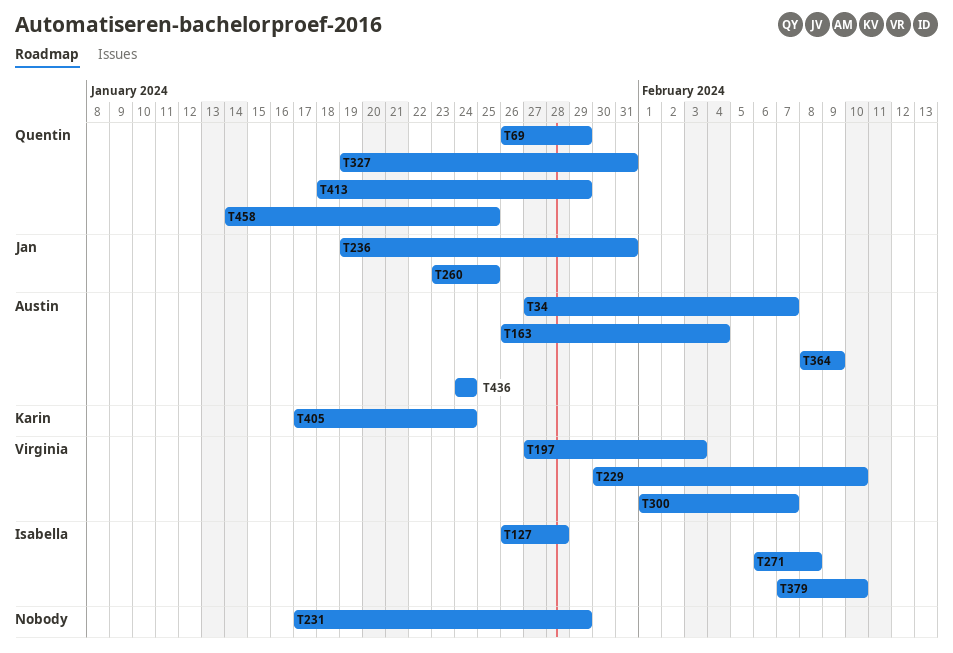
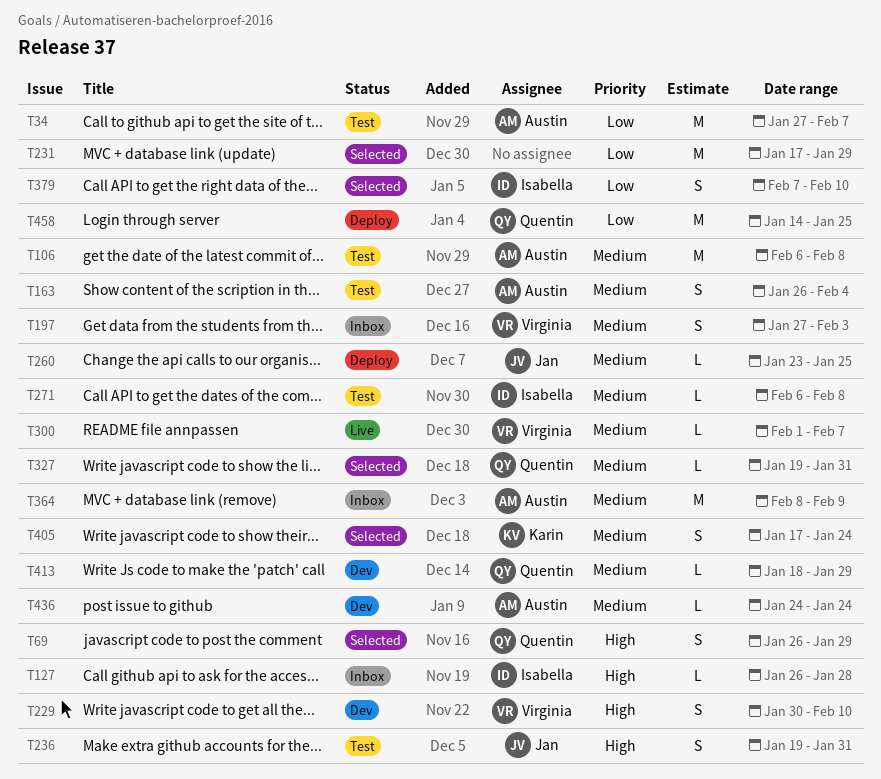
T106: none -> present

